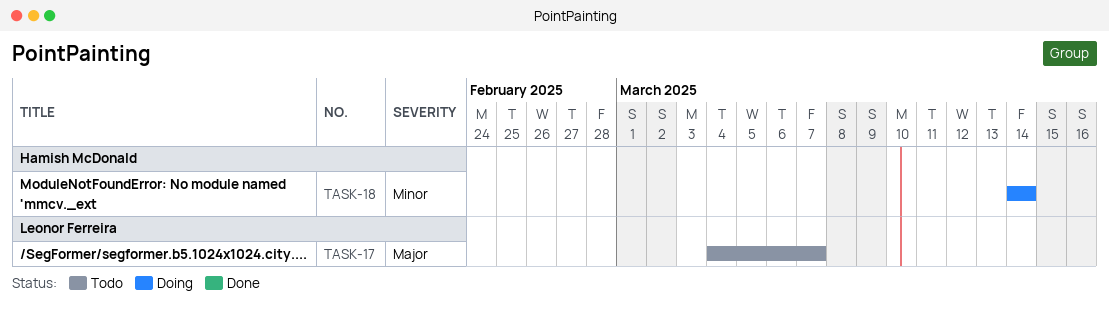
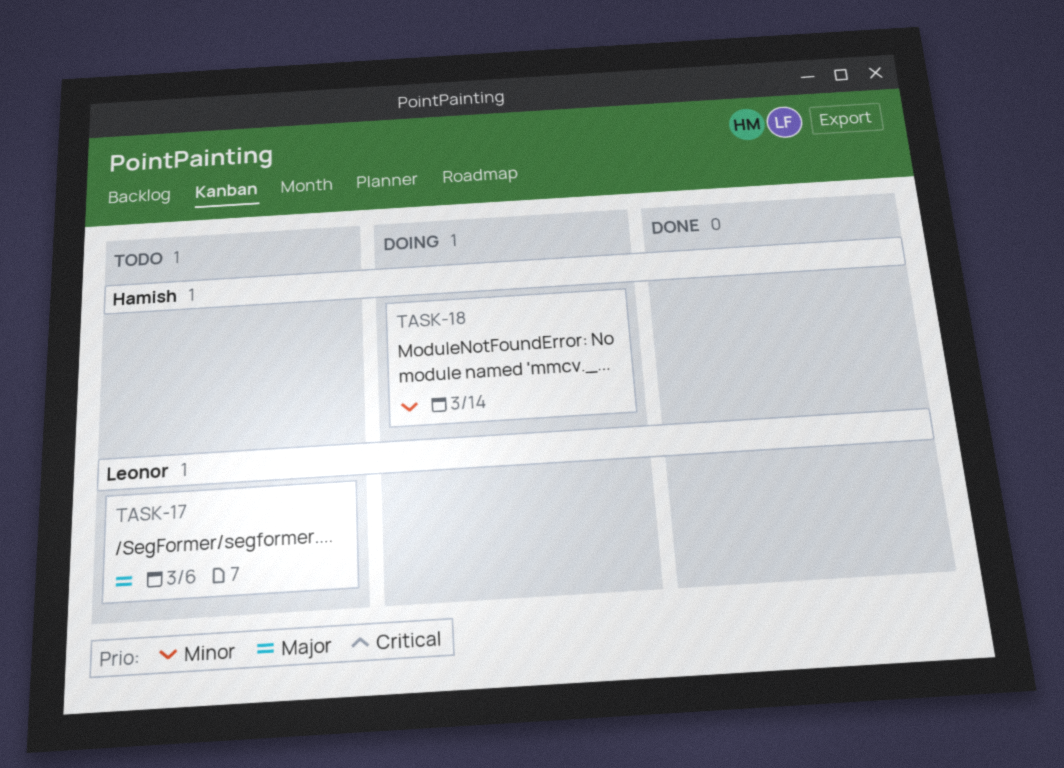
TASK-17, due: Mar 7 -> Mar 6

